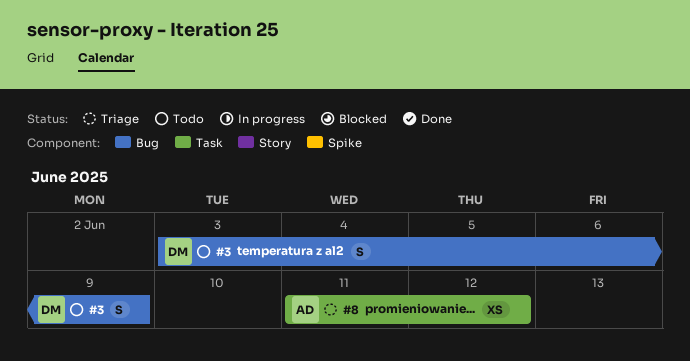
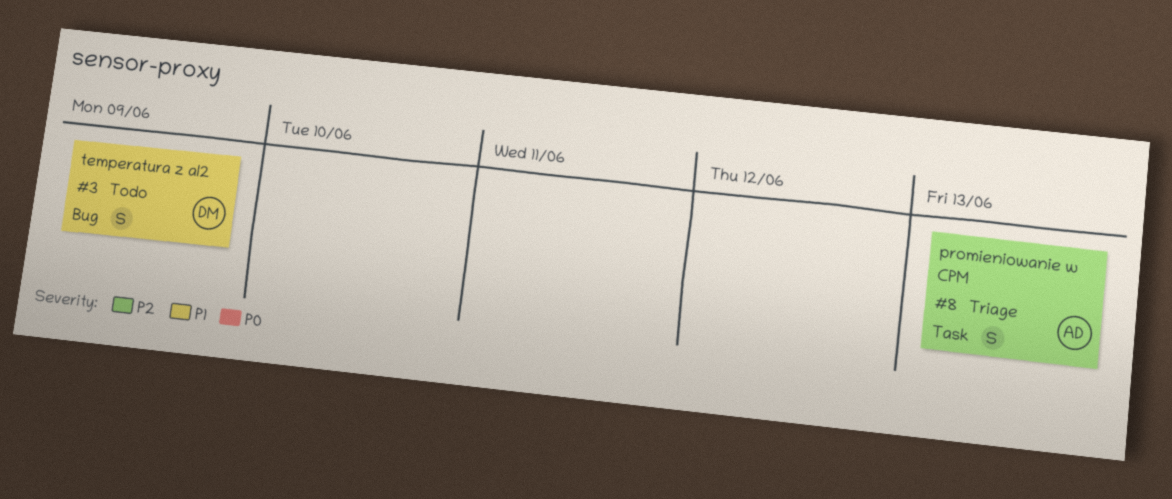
#8, estimate: XS -> S
#8, due: Jun 12 -> Jun 13

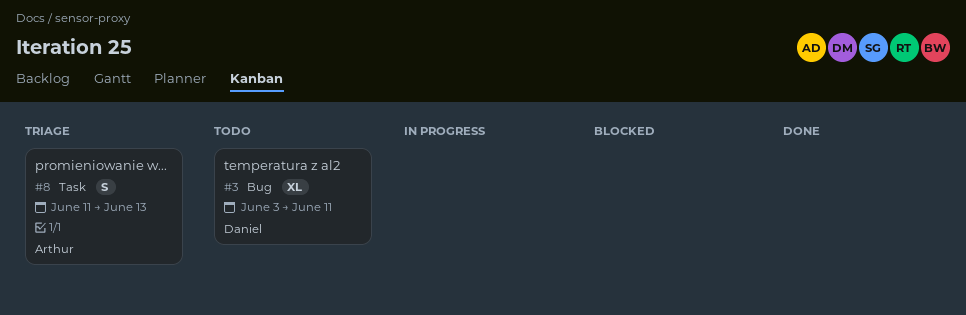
#3, estimate: S -> XL
#3, due: Jun 9 -> Jun 11

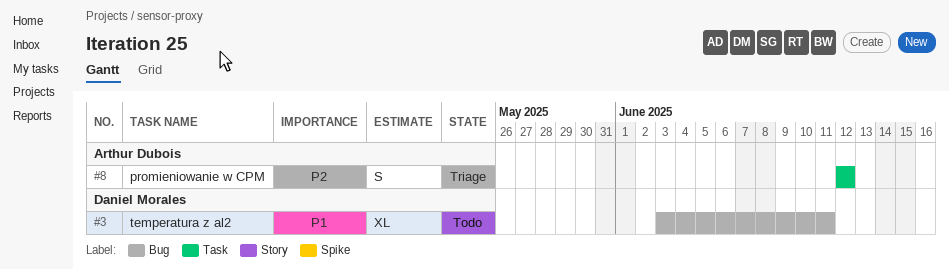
#8, start: Jun 11 -> Jun 12
#8, due: Jun 13 -> Jun 12

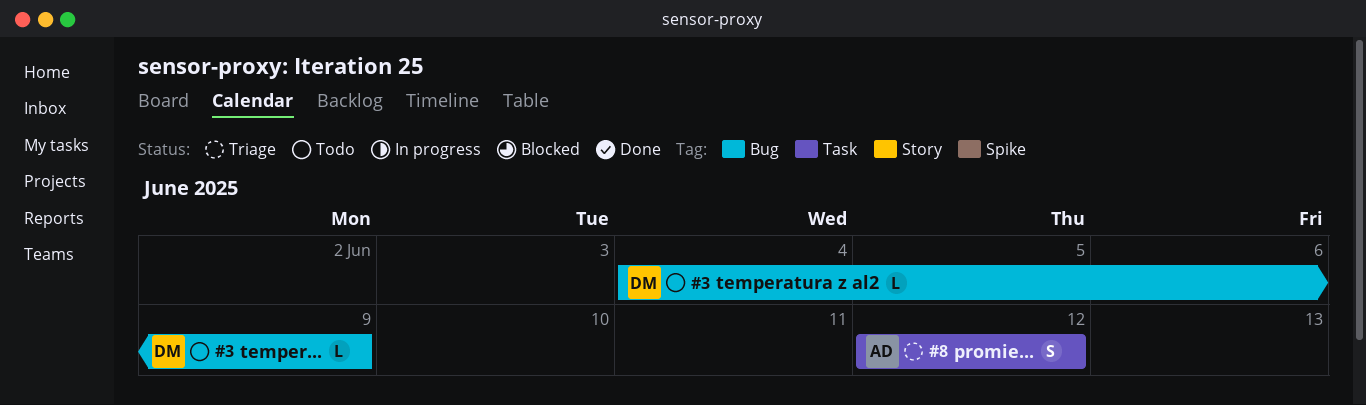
#3, estimate: XL -> L
#3, start: Jun 3 -> Jun 4
#3, due: Jun 11 -> Jun 9

